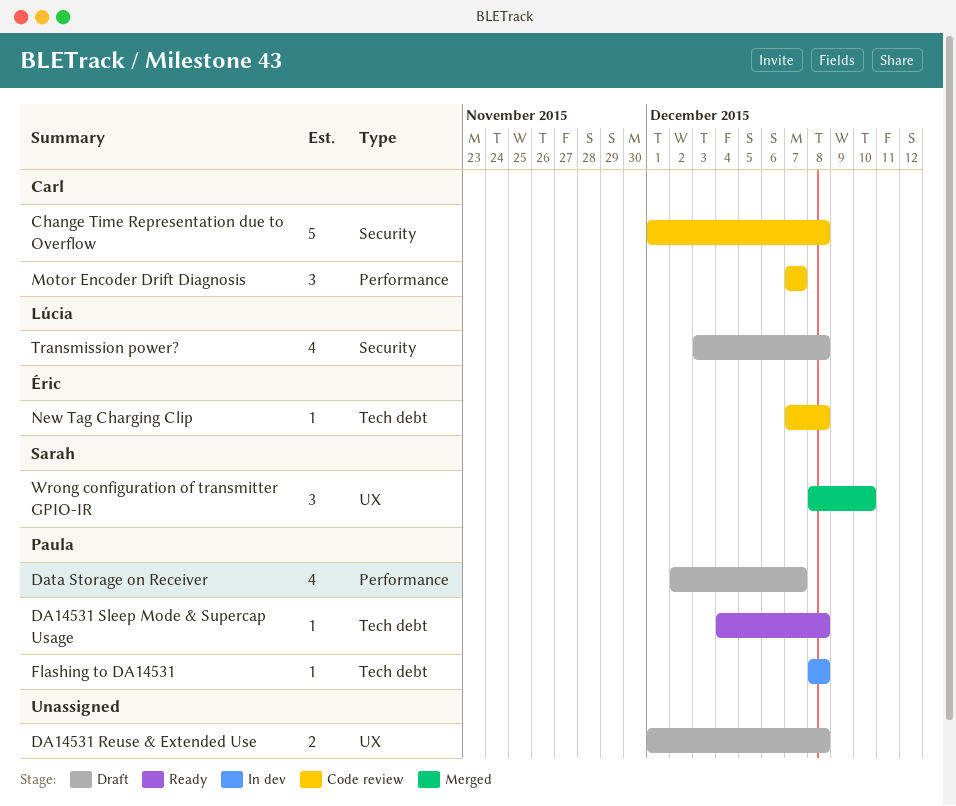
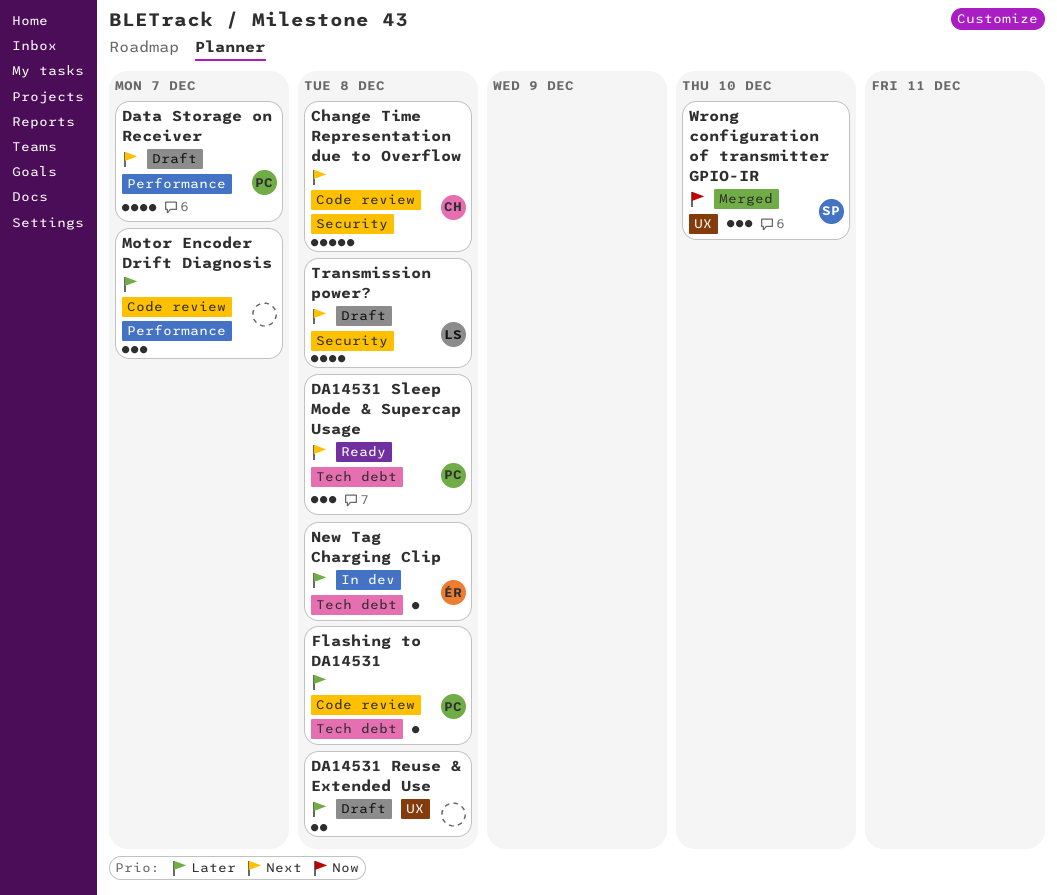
DA14531 Sleep Mode & Supercap Usage, estimate: 1 -> 3
Flashing to DA14531, status: In dev -> Code review
Motor Encoder Drift Diagnosis, owner: Carl -> none
New Tag Charging Clip, status: Code review -> In dev

